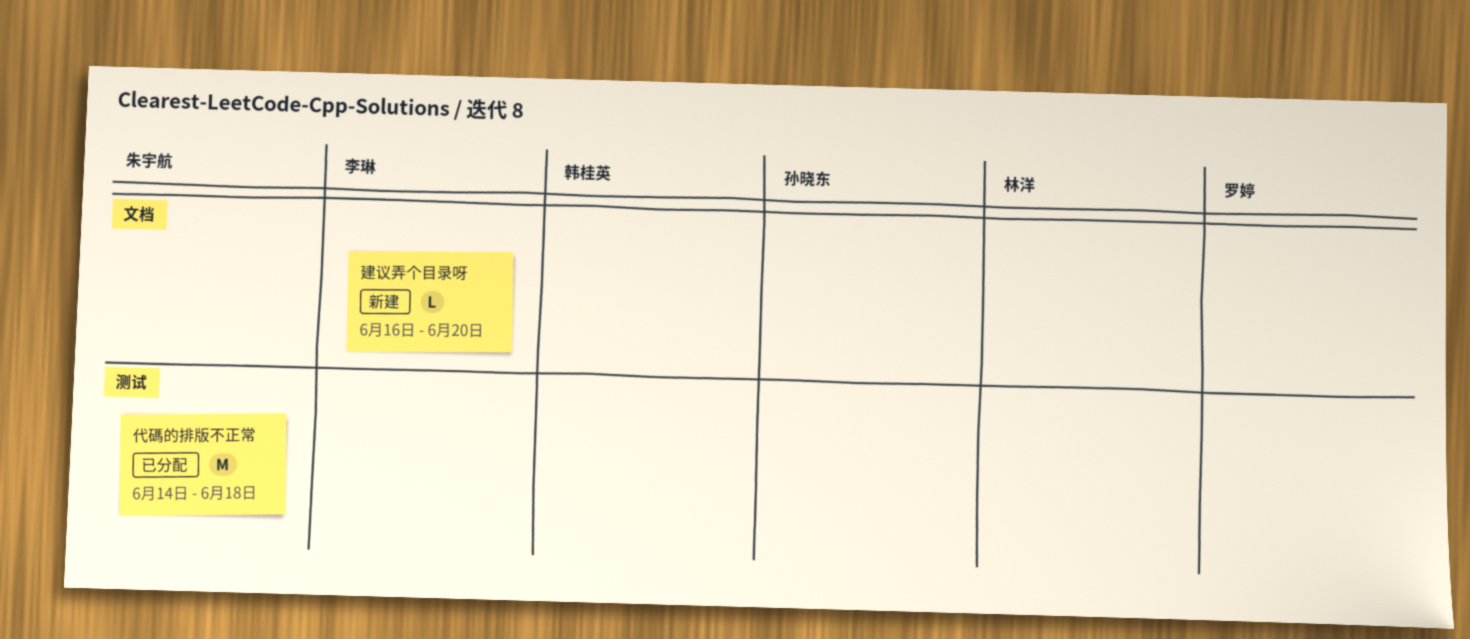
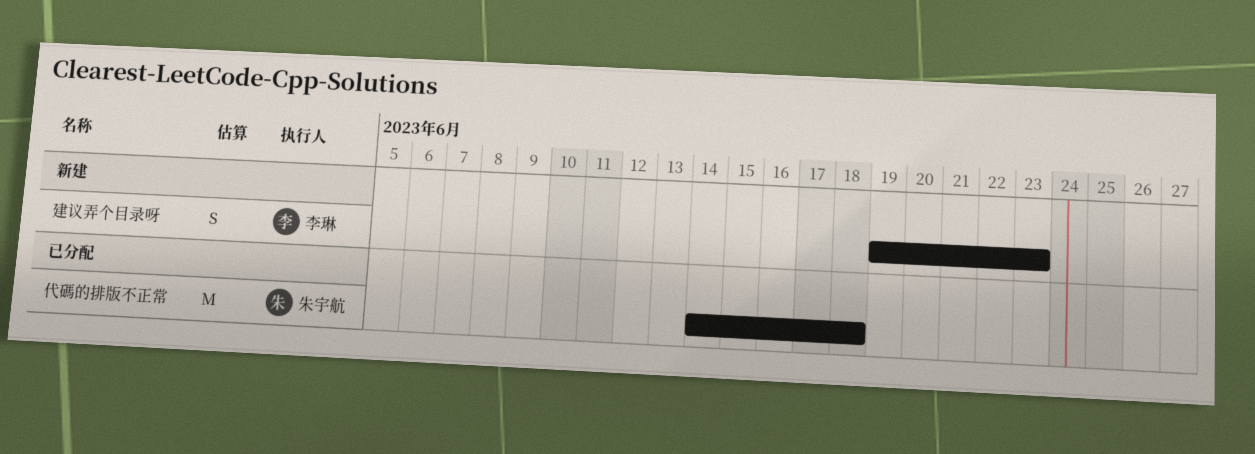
建议弄个目录呀, estimate: L -> S
建议弄个目录呀, start: Jun 16 -> Jun 19
建议弄个目录呀, due: Jun 20 -> Jun 23

